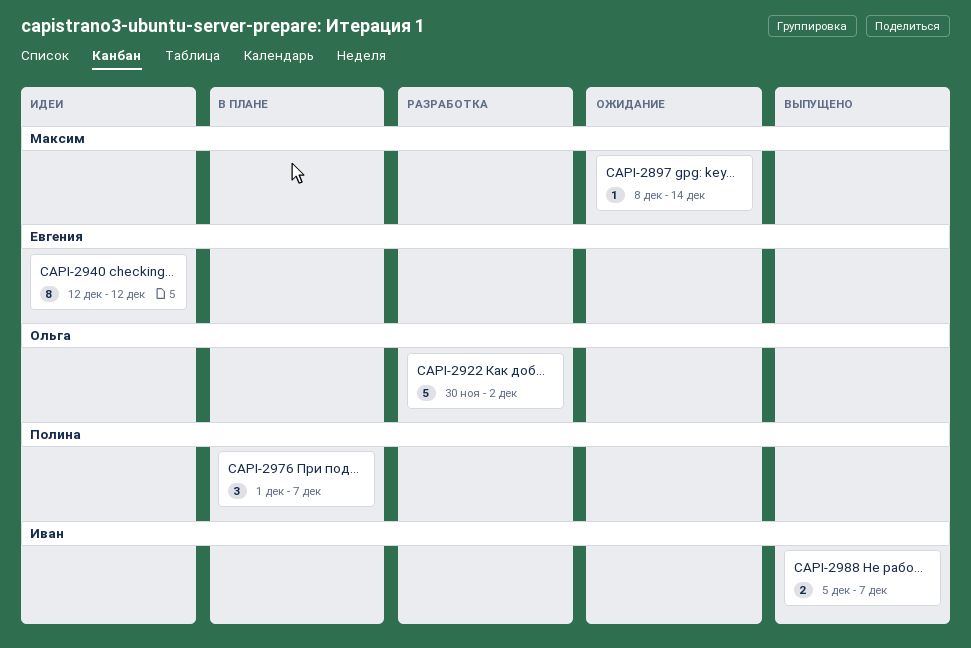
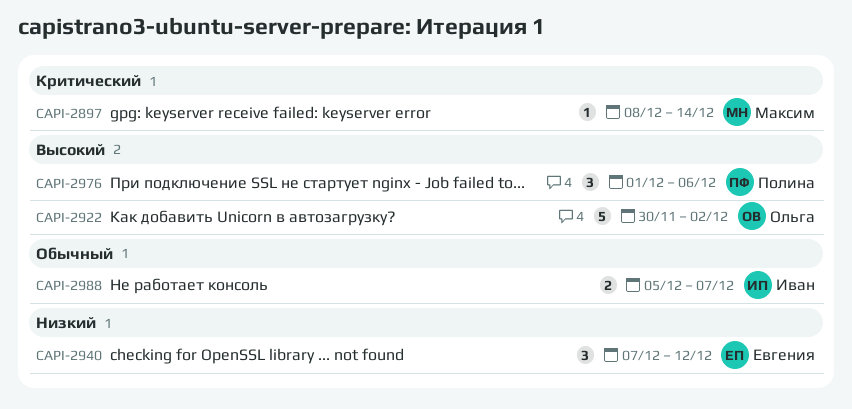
CAPI-2940, estimate: 8 -> 3
CAPI-2940, start: Dec 12 -> Dec 7
CAPI-2976, due: Dec 7 -> Dec 6

